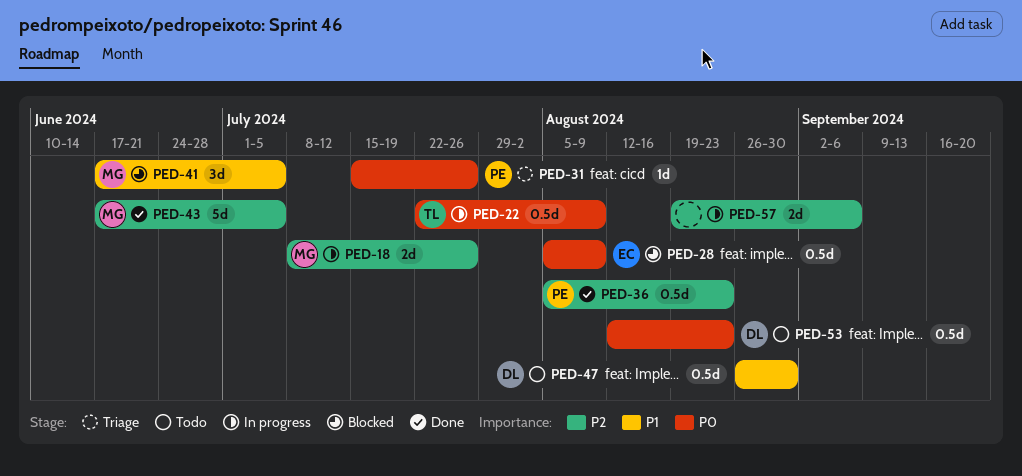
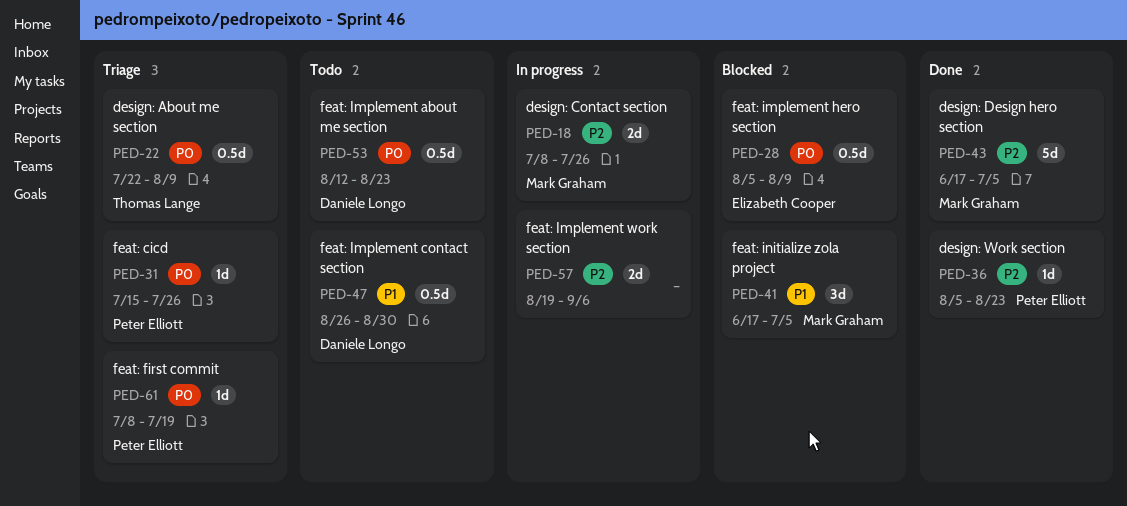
PED-22, status: In progress -> Triage
PED-36, estimate: 0.5d -> 1d
PED-61: none -> present

